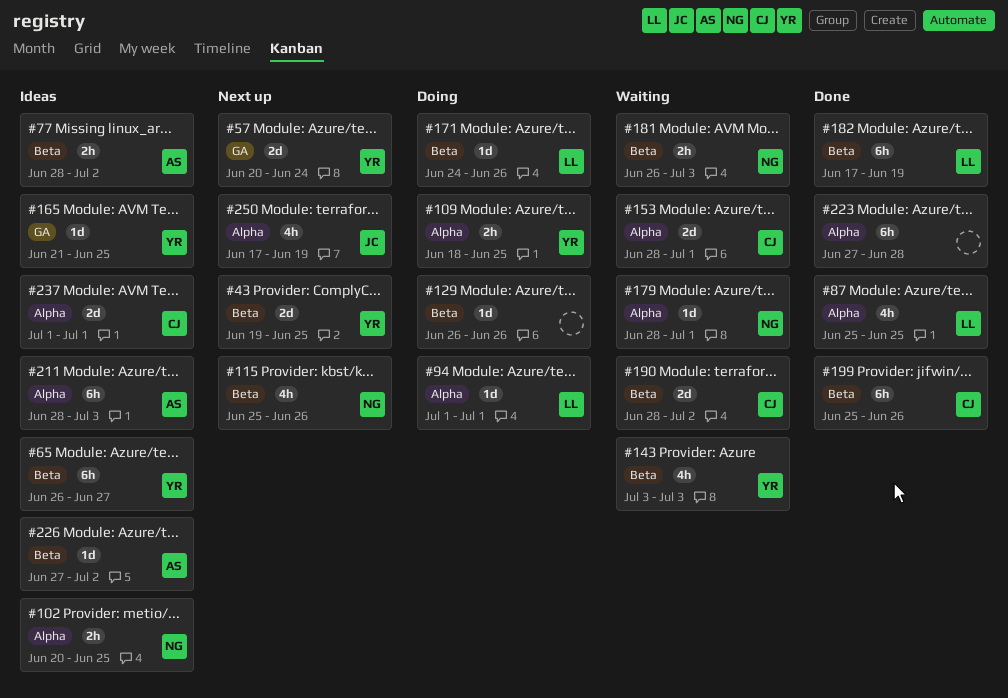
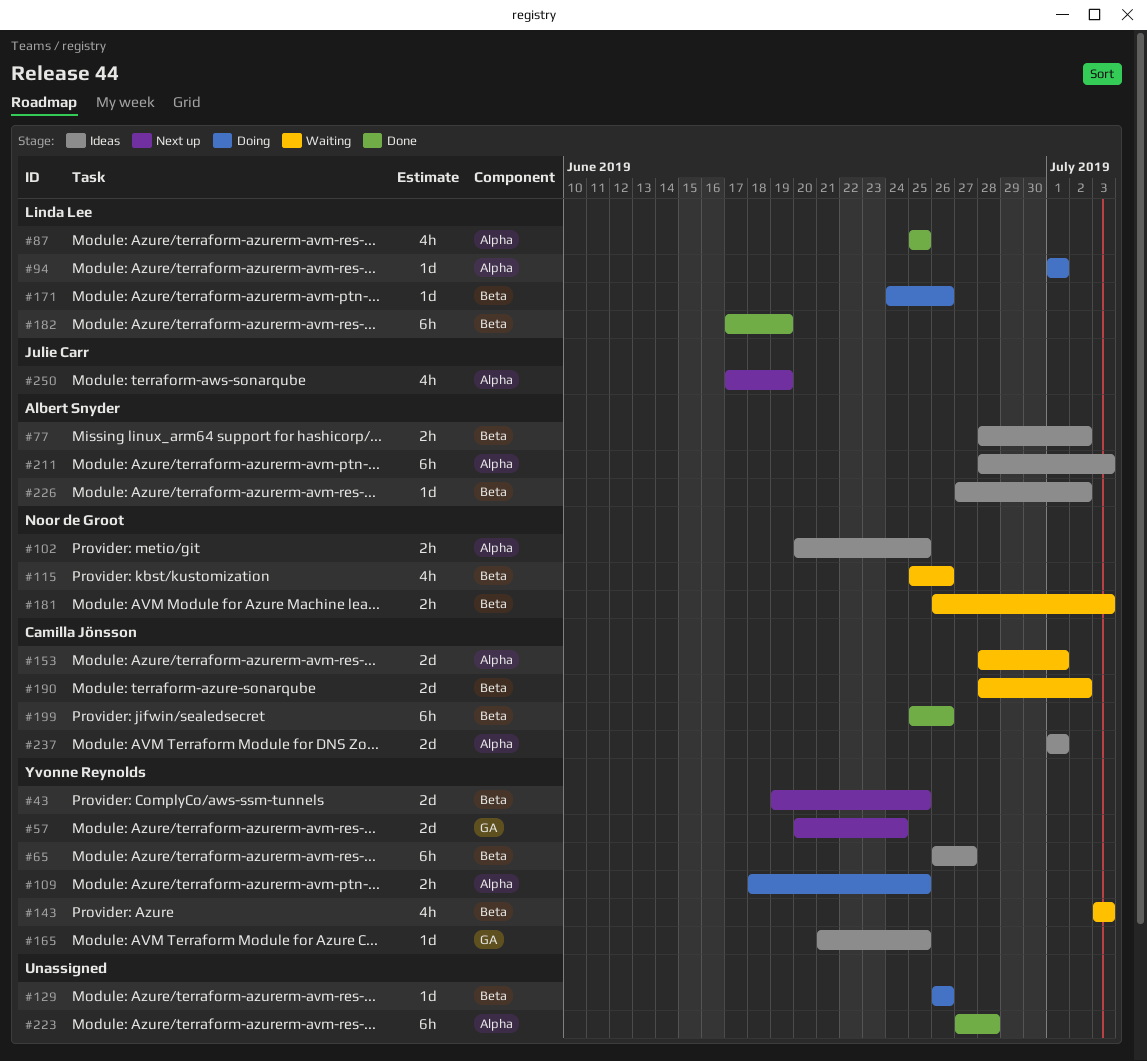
#115, status: Next up -> Waiting
#179: present -> none

